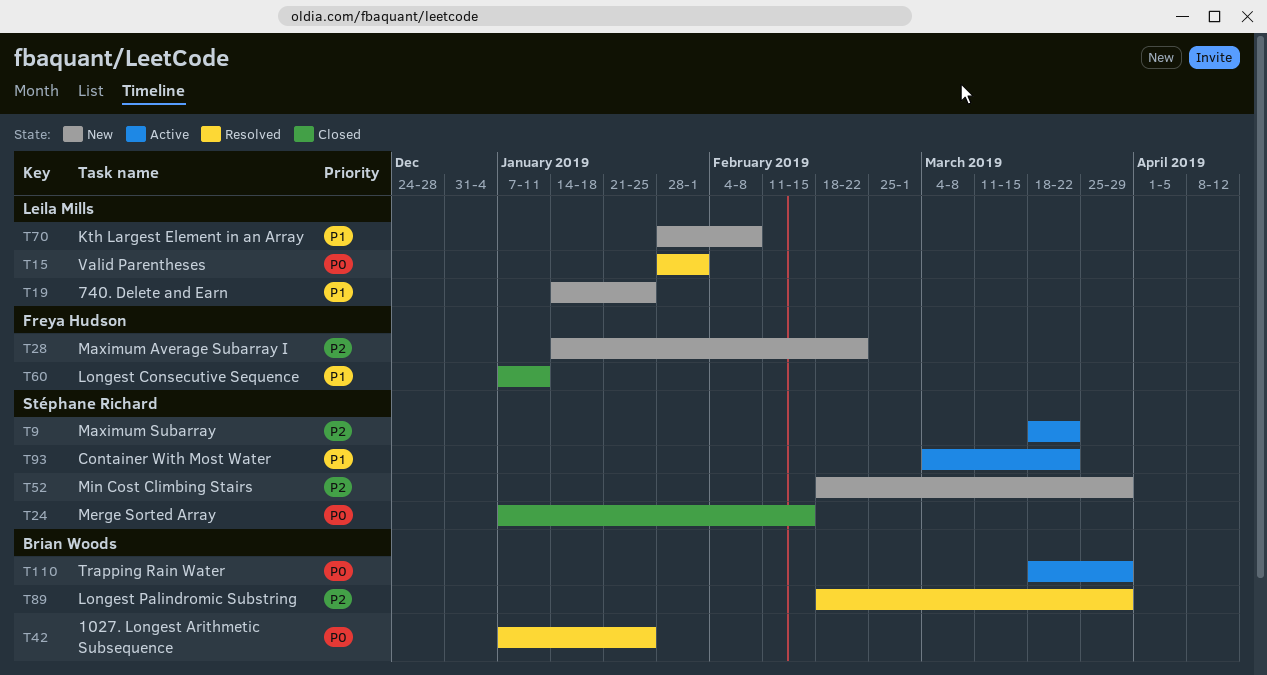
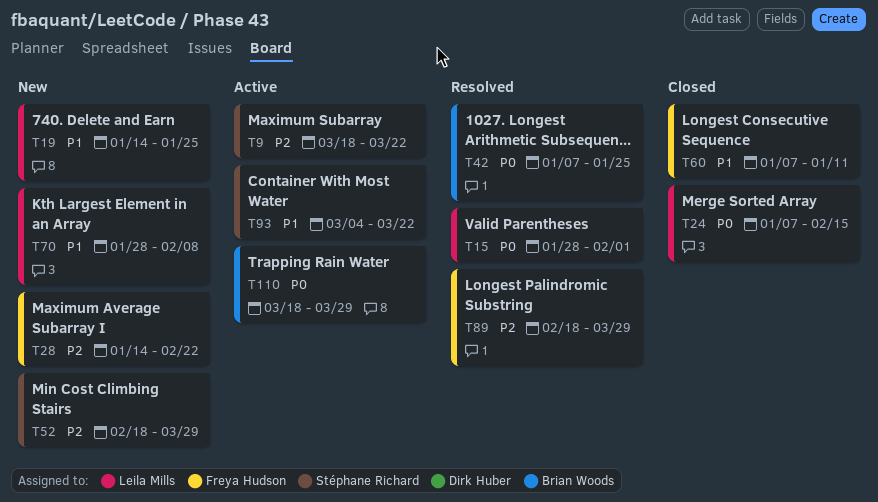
T24, owner: Stéphane Richard -> Leila Mills
T89, owner: Brian Woods -> Freya Hudson

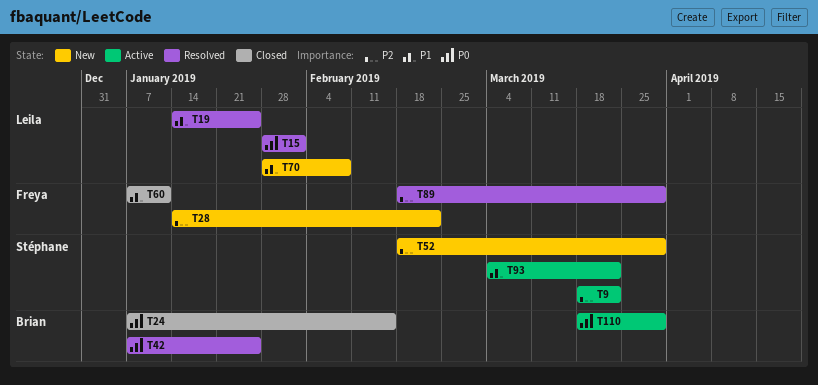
T19, status: New -> Resolved
T24, owner: Leila Mills -> Brian Woods

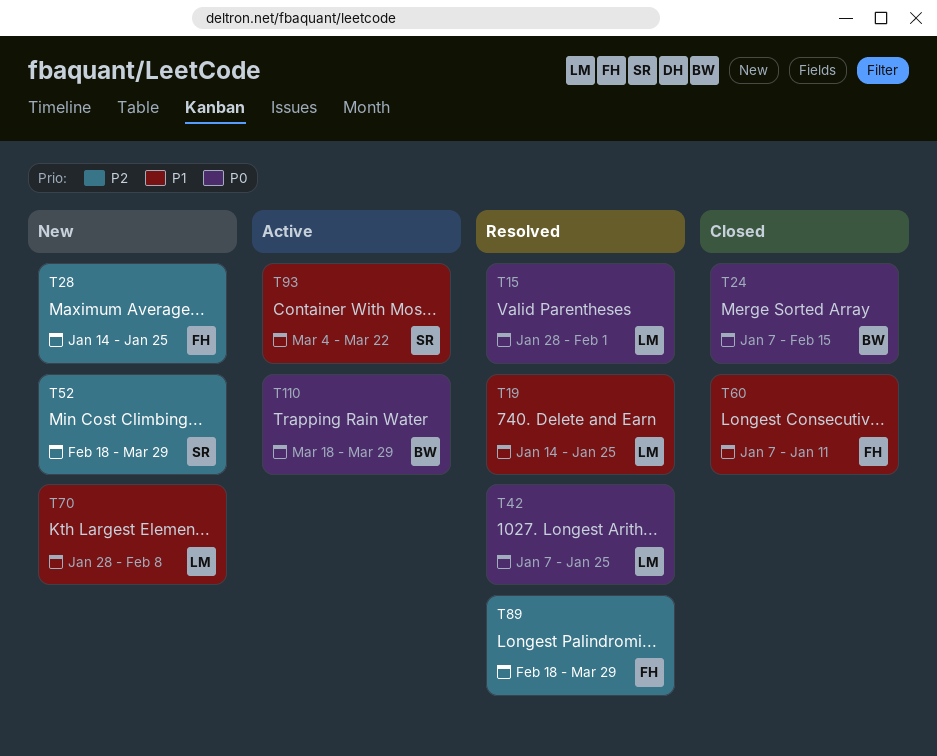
T9: present -> none
T28, due: Feb 22 -> Jan 25
T42, owner: Brian -> Leila

